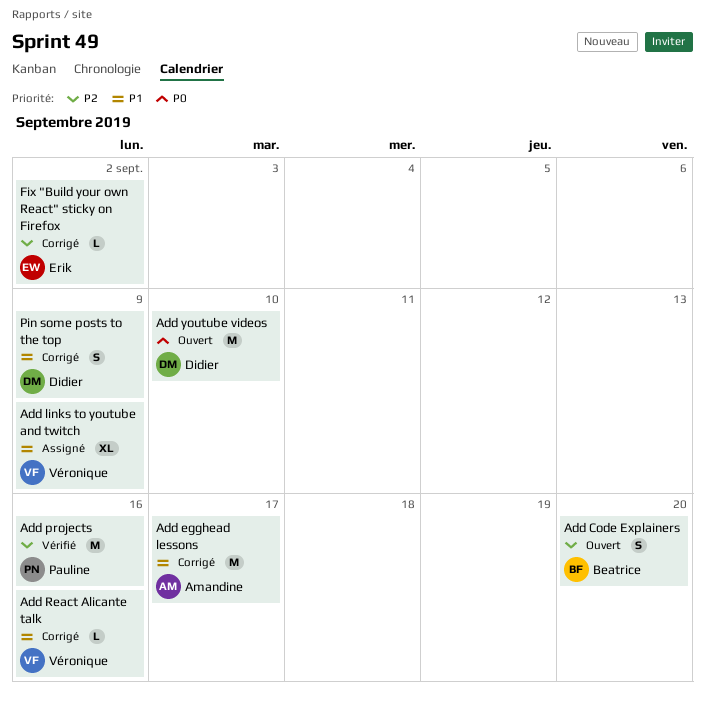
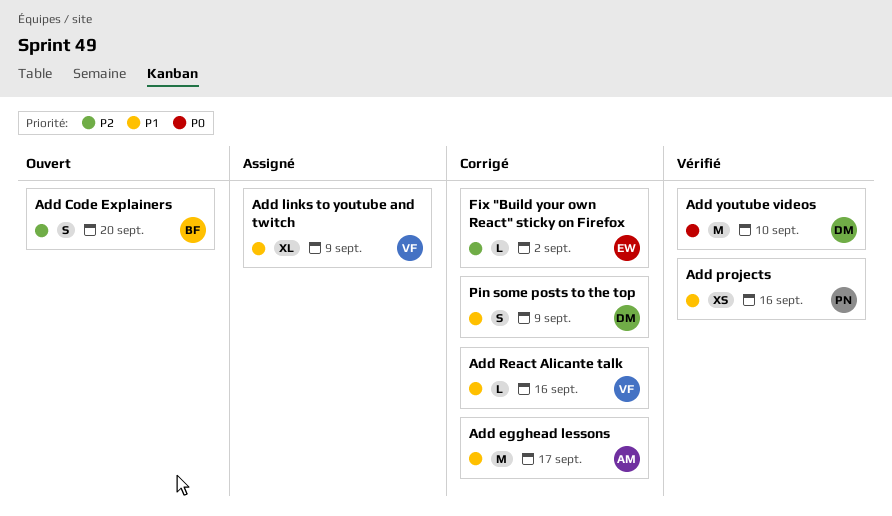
Add projects, priority: P2 -> P1
Add projects, estimate: M -> XS
Add youtube videos, status: Ouvert -> Vérifié

